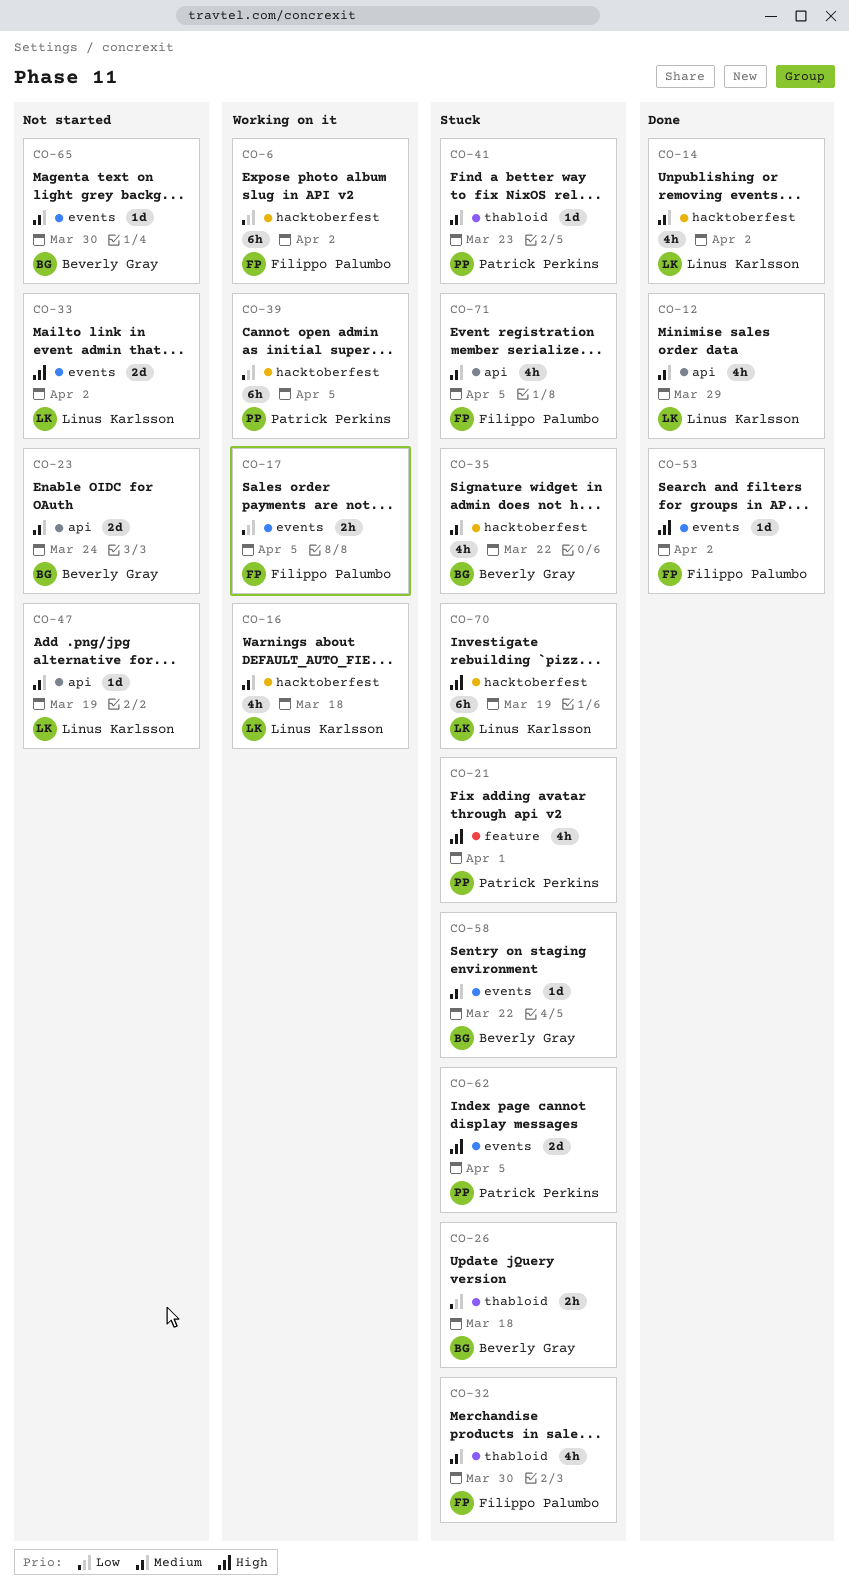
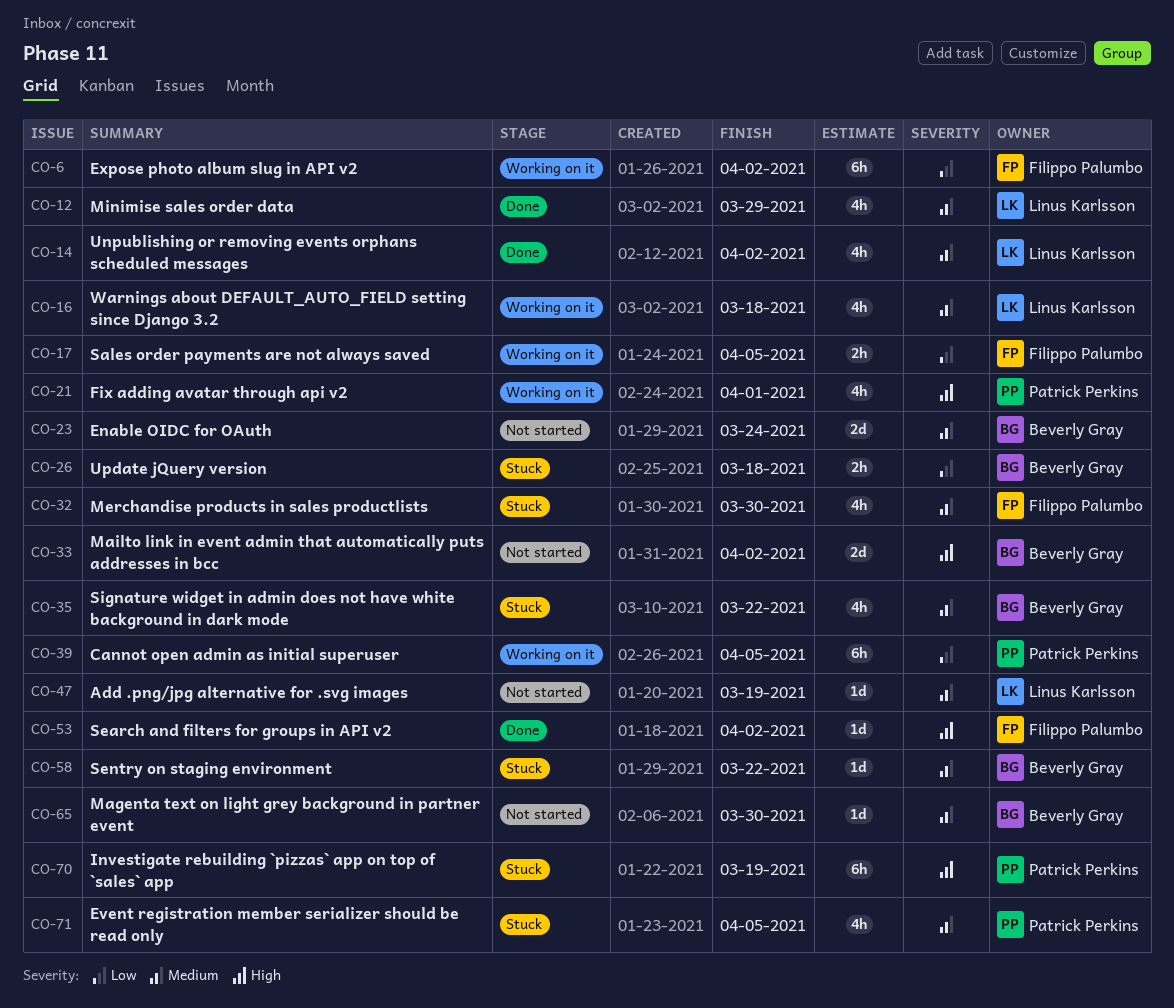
CO-21, status: Stuck -> Working on it
CO-33, owner: Linus Karlsson -> Beverly Gray
CO-41: present -> none
CO-62: present -> none
CO-70, owner: Linus Karlsson -> Patrick Perkins
CO-71, owner: Filippo Palumbo -> Patrick Perkins

